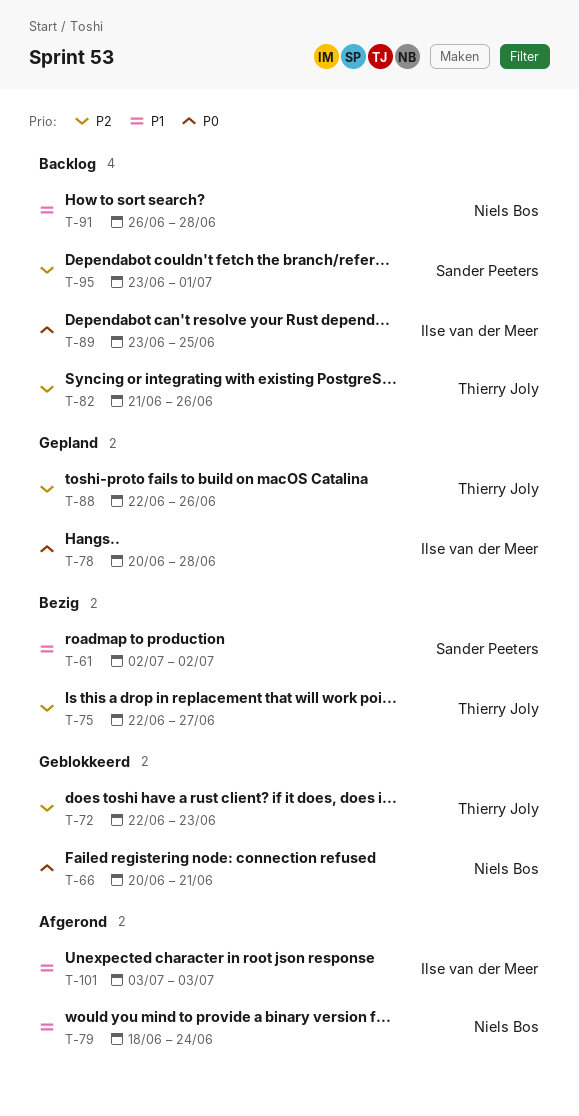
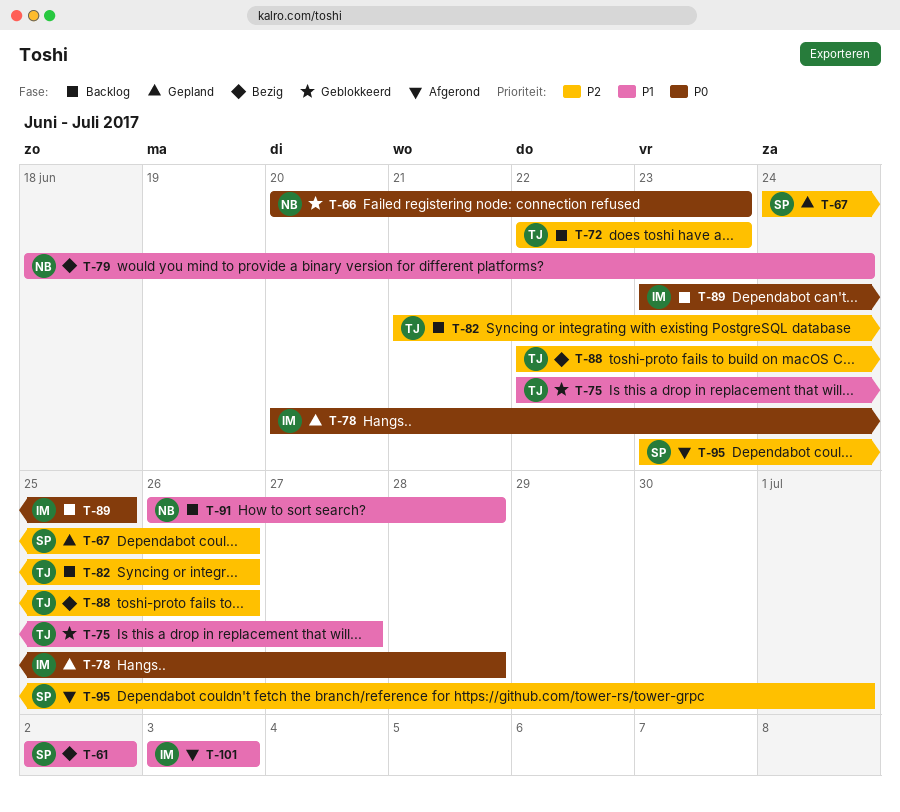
T-66, due: Jun 21 -> Jun 23
T-67: none -> present
T-72, status: Geblokkeerd -> Backlog
T-75, status: Bezig -> Geblokkeerd
T-75, priority: P2 -> P1
T-79, status: Afgerond -> Bezig
T-88, status: Gepland -> Bezig
T-95, status: Backlog -> Afgerond

